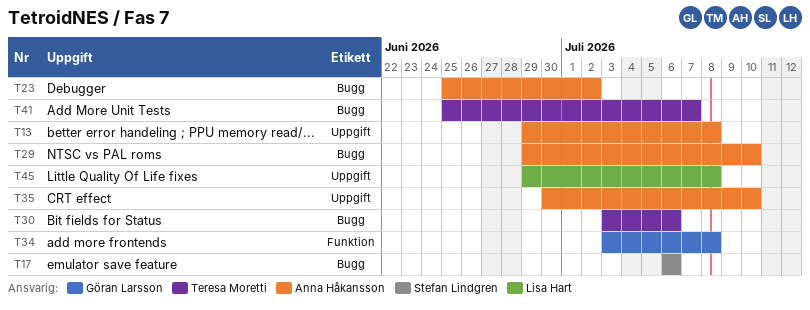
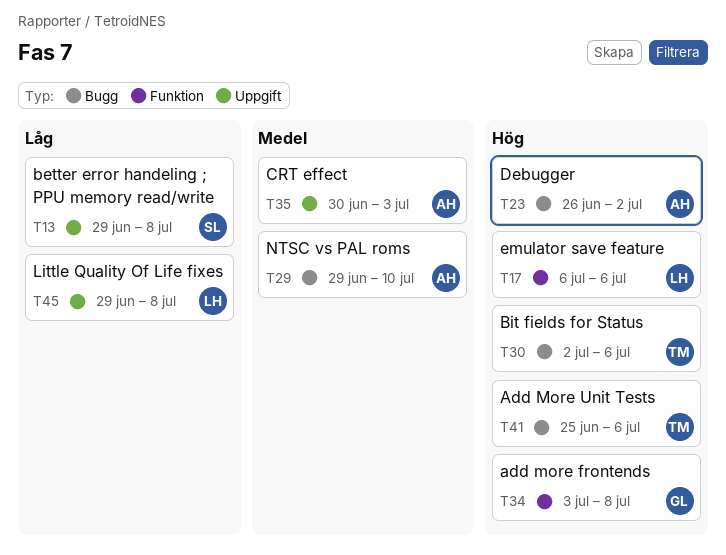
T13, owner: Anna Håkansson -> Stefan Lindgren
T17, owner: Stefan Lindgren -> Lisa Hart
T17, label: Bugg -> Funktion
T23, start: Jun 25 -> Jun 26
T30, start: Jul 3 -> Jul 2
T35, due: Jul 10 -> Jul 3
T41, due: Jul 7 -> Jul 6

